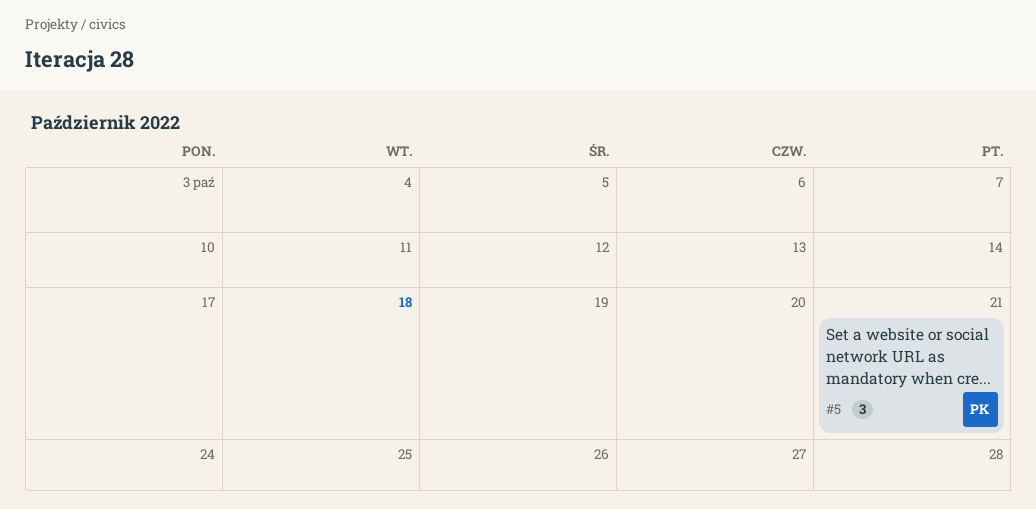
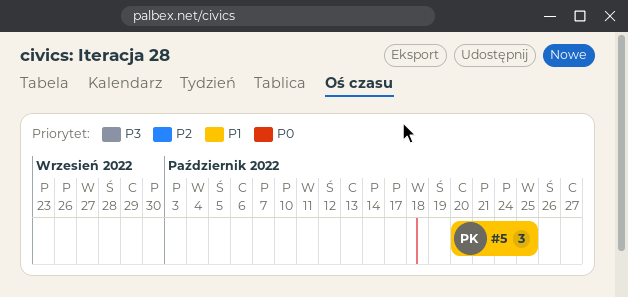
#5, due: Oct 21 -> Oct 25

